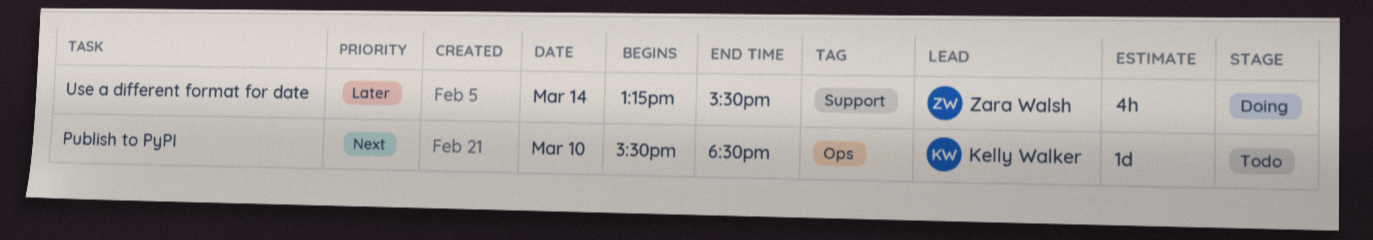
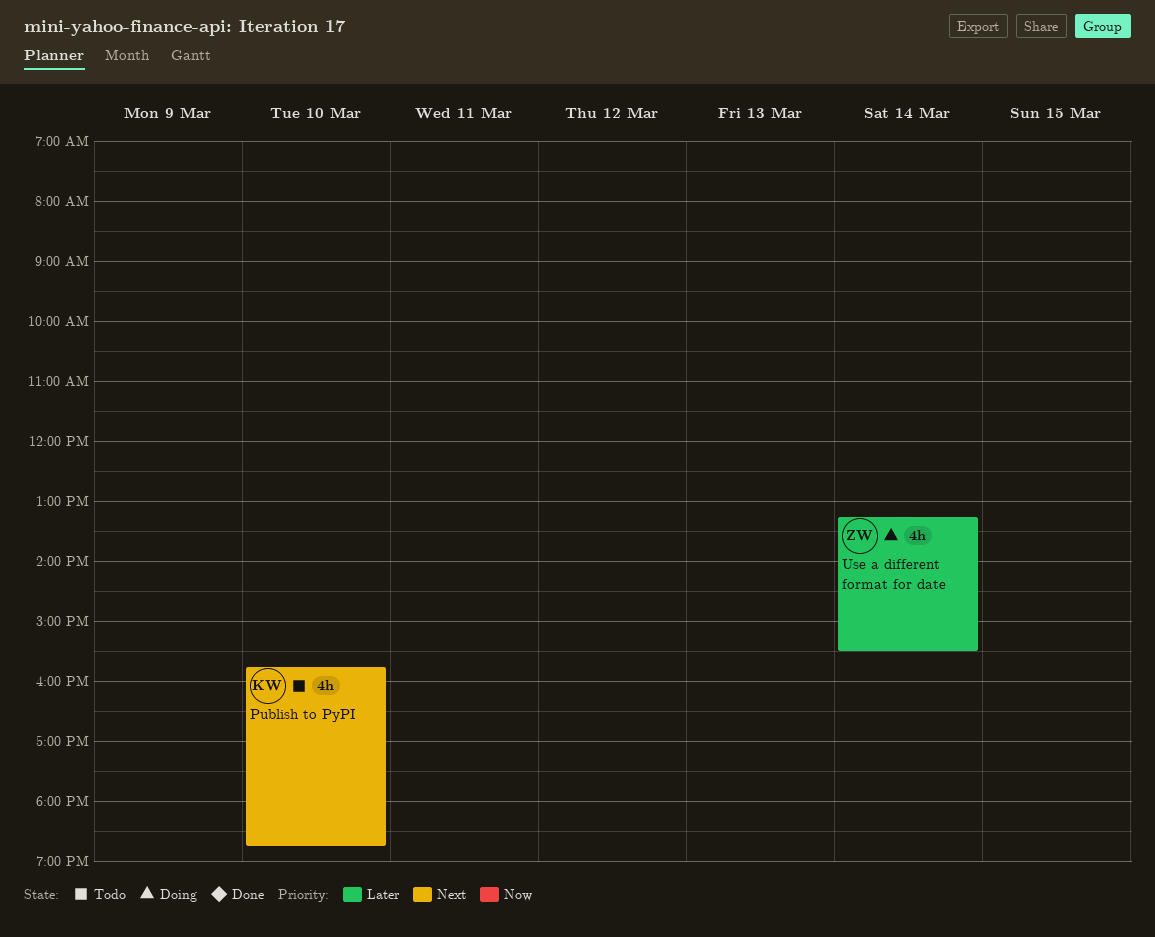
Publish to PyPI, estimate: 1d -> 4h
Publish to PyPI, begins: 15:30 -> 15:45
Publish to PyPI, ends: 18:30 -> 18:45

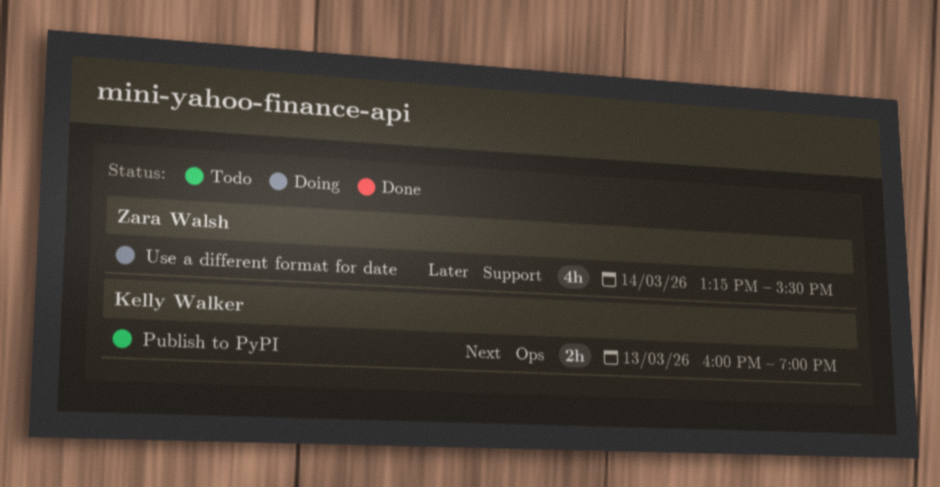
Publish to PyPI, estimate: 4h -> 2h
Publish to PyPI, day: Mar 10 -> Mar 13
Publish to PyPI, begins: 15:45 -> 16:00
Publish to PyPI, ends: 18:45 -> 19:00

